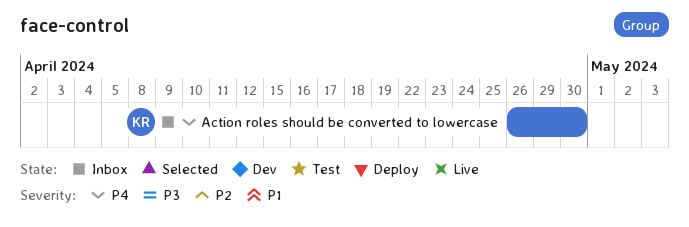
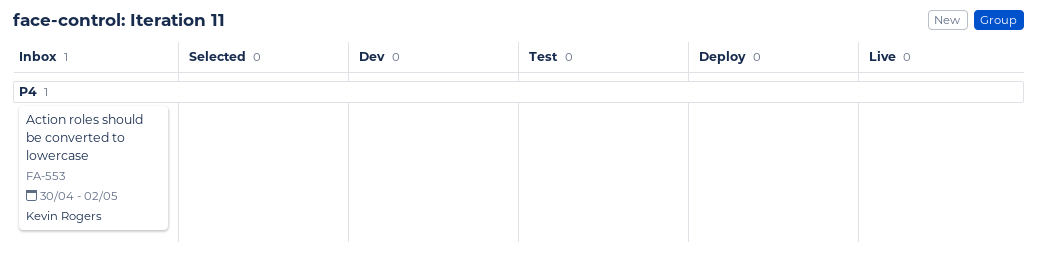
Action roles should be converted to lowercase, start: Apr 26 -> Apr 30
Action roles should be converted to lowercase, due: Apr 30 -> May 2

